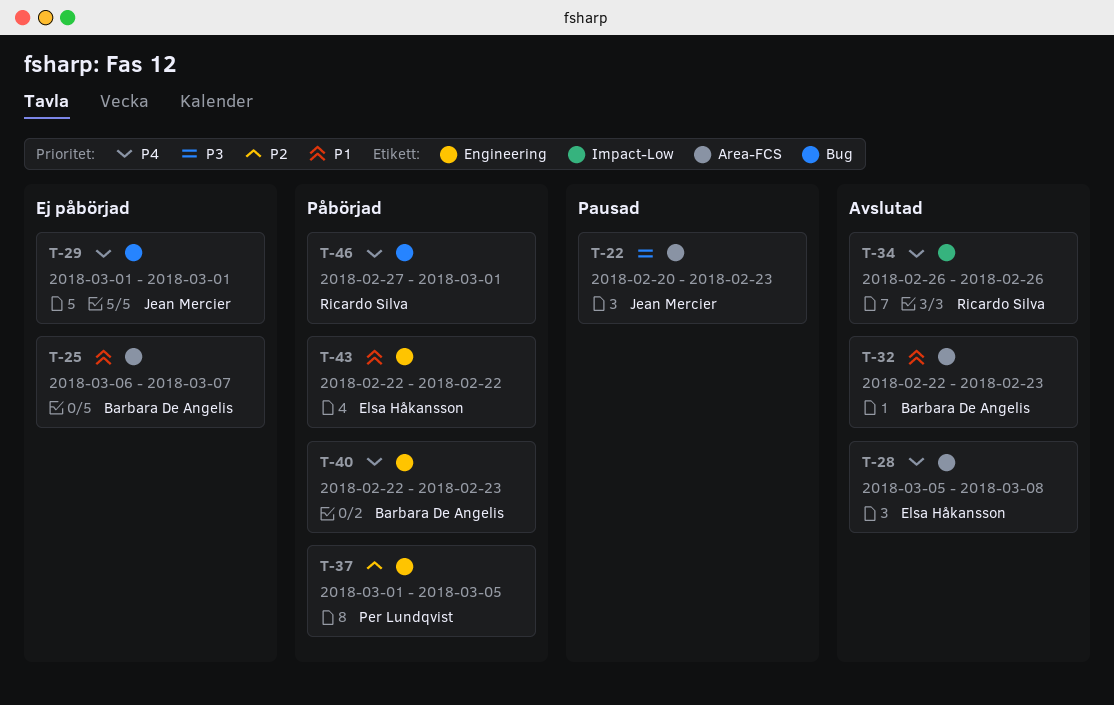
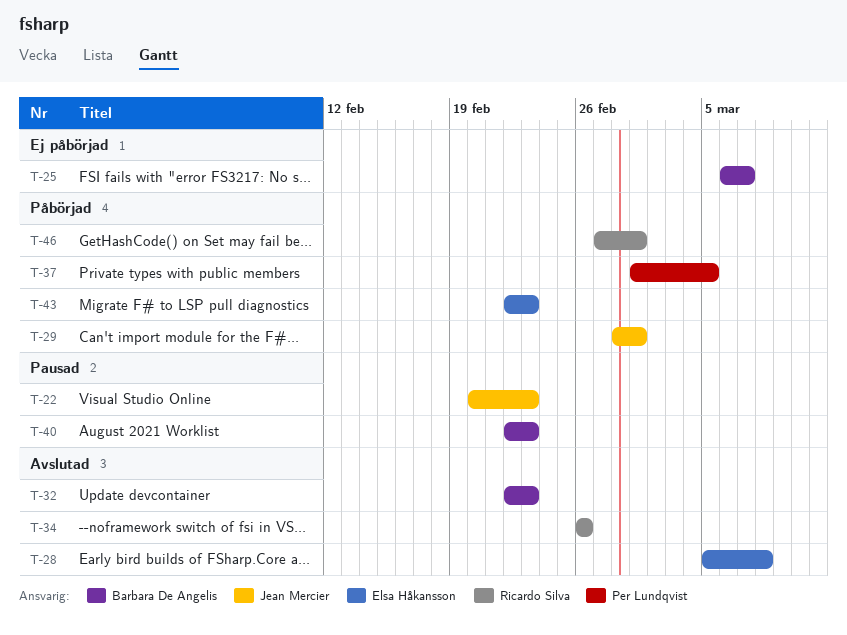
T-29, status: Ej påbörjad -> Påbörjad
T-29, start: Mar 1 -> Feb 28
T-40, status: Påbörjad -> Pausad
T-43, due: Feb 22 -> Feb 23

